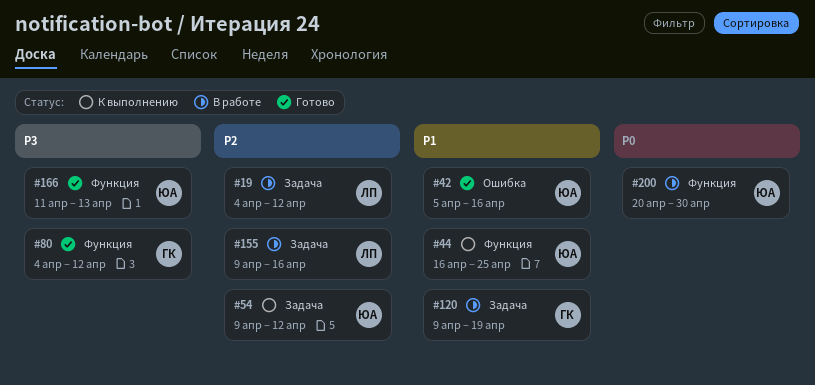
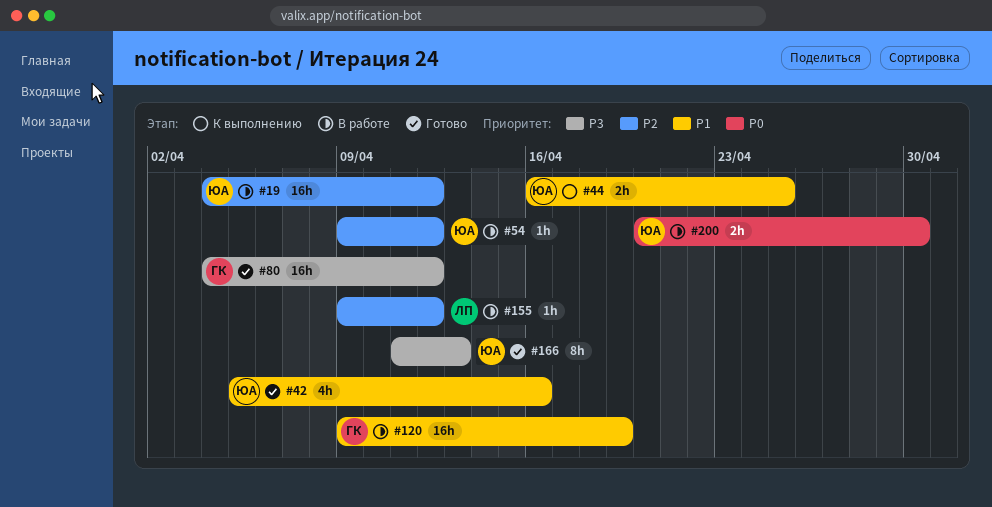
#19, owner: ЛП -> ЮА
#54, status: К выполнению -> В работе
#155, due: Apr 16 -> Apr 12

